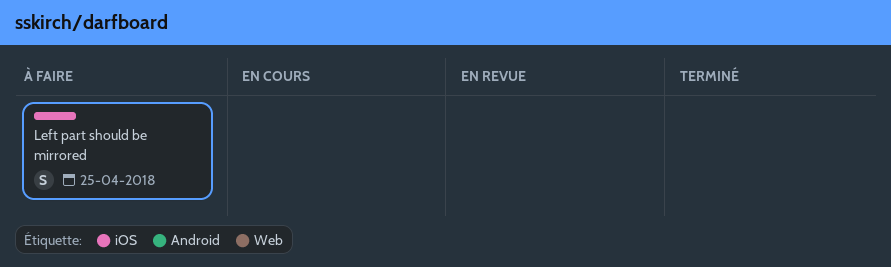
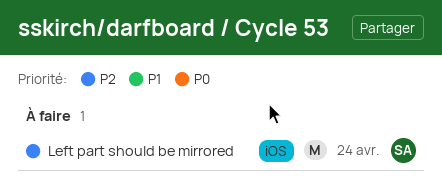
Left part should be mirrored, estimate: S -> M
Left part should be mirrored, due: Apr 25 -> Apr 24

